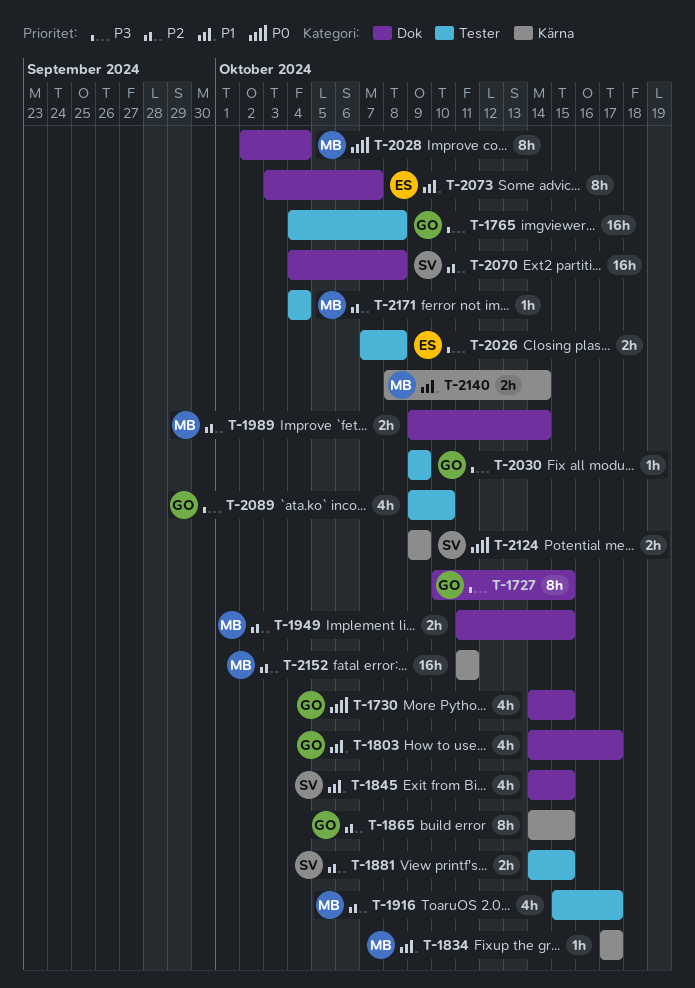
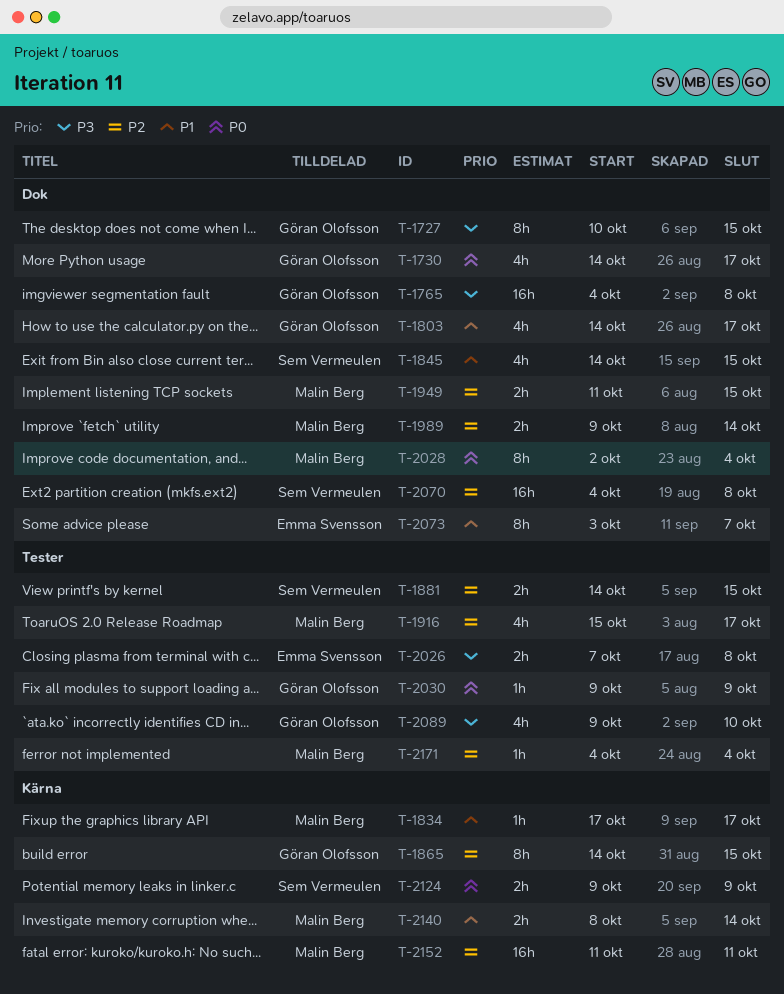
T-1730, due: Oct 15 -> Oct 17
T-1765, label: Tester -> Dok
T-2030, priority: P3 -> P0

